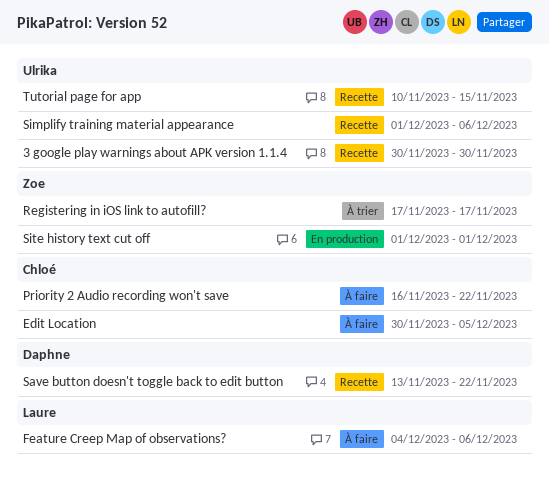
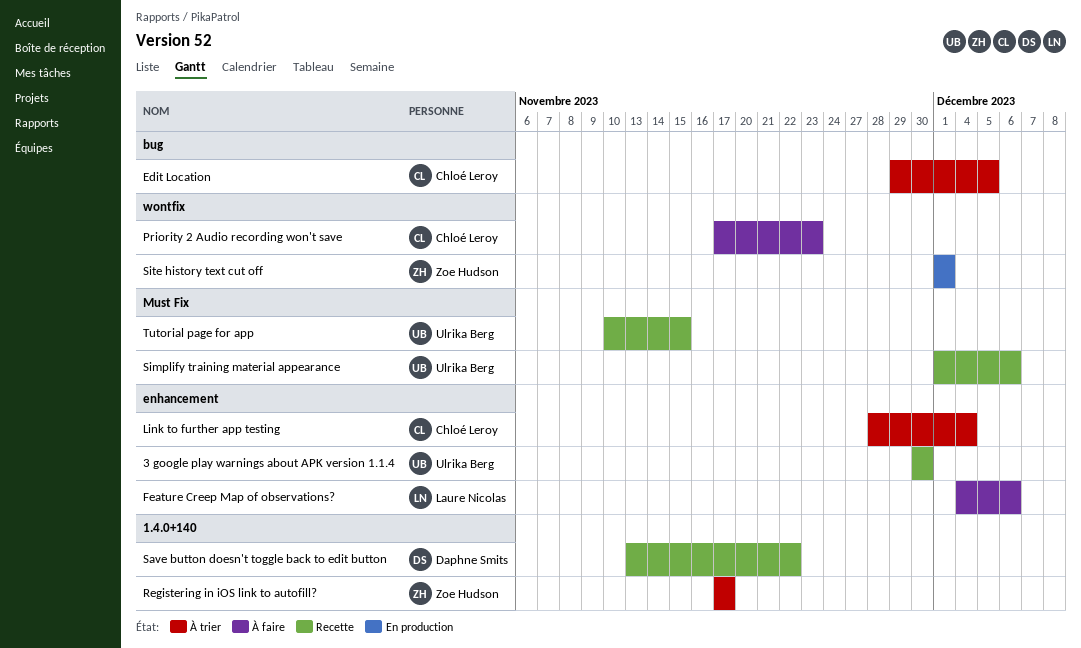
Edit Location, status: À faire -> À trier
Edit Location, start: Nov 30 -> Nov 29
Link to further app testing: none -> present
Priority 2 Audio recording won't save, start: Nov 16 -> Nov 17
Priority 2 Audio recording won't save, due: Nov 22 -> Nov 23

